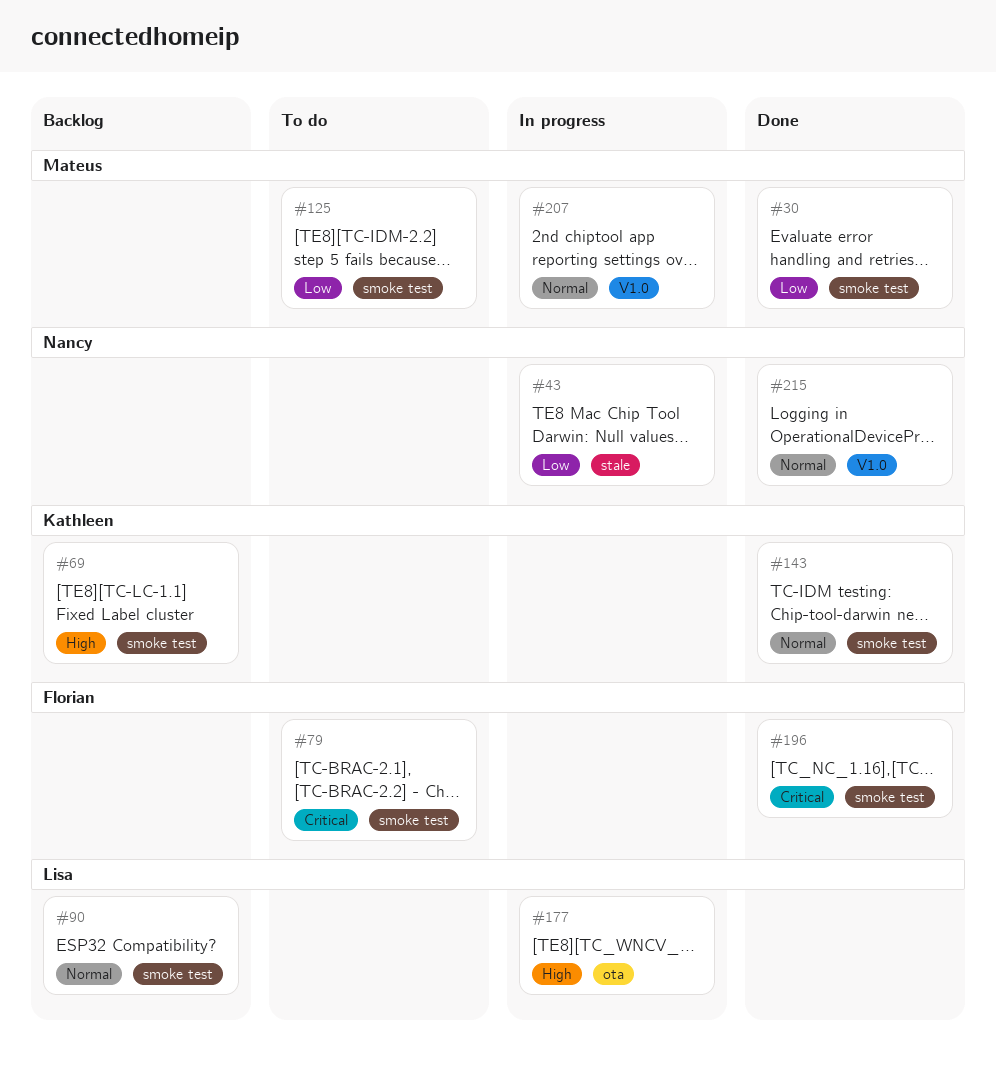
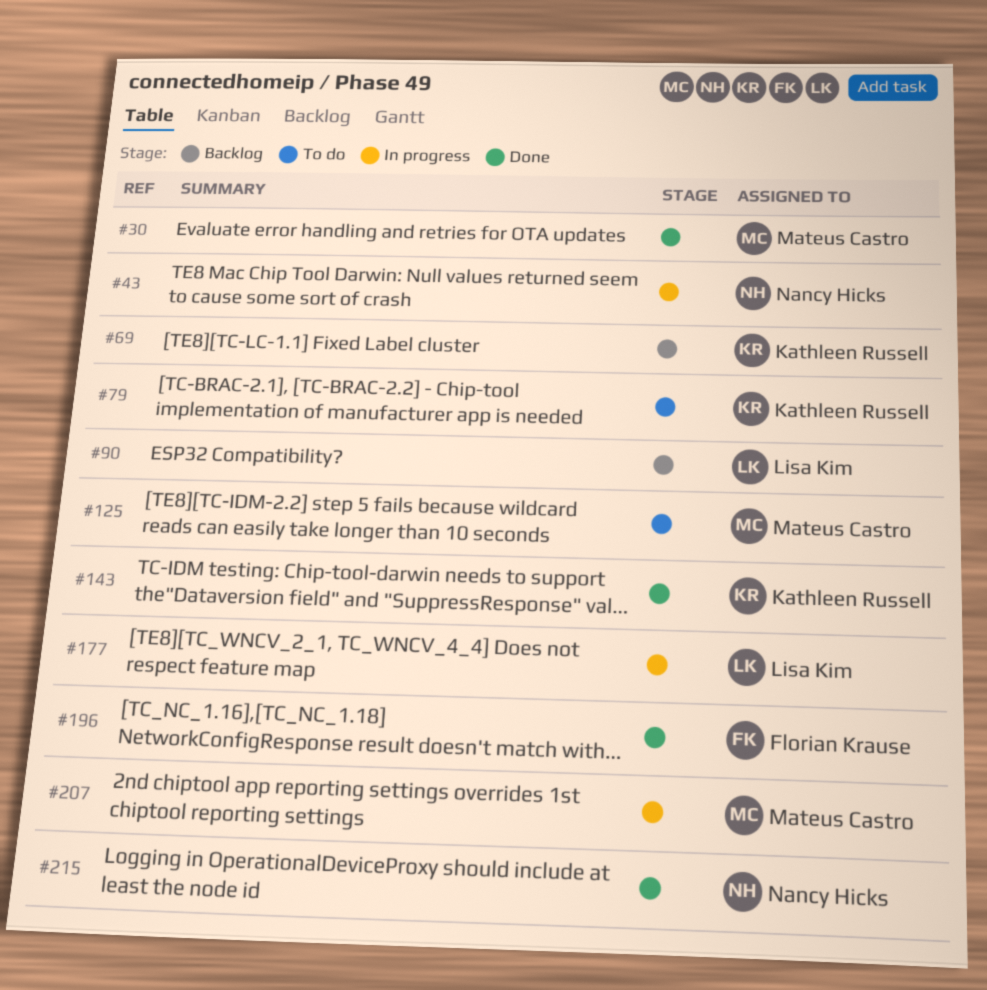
#79, owner: Florian Krause -> Kathleen Russell

